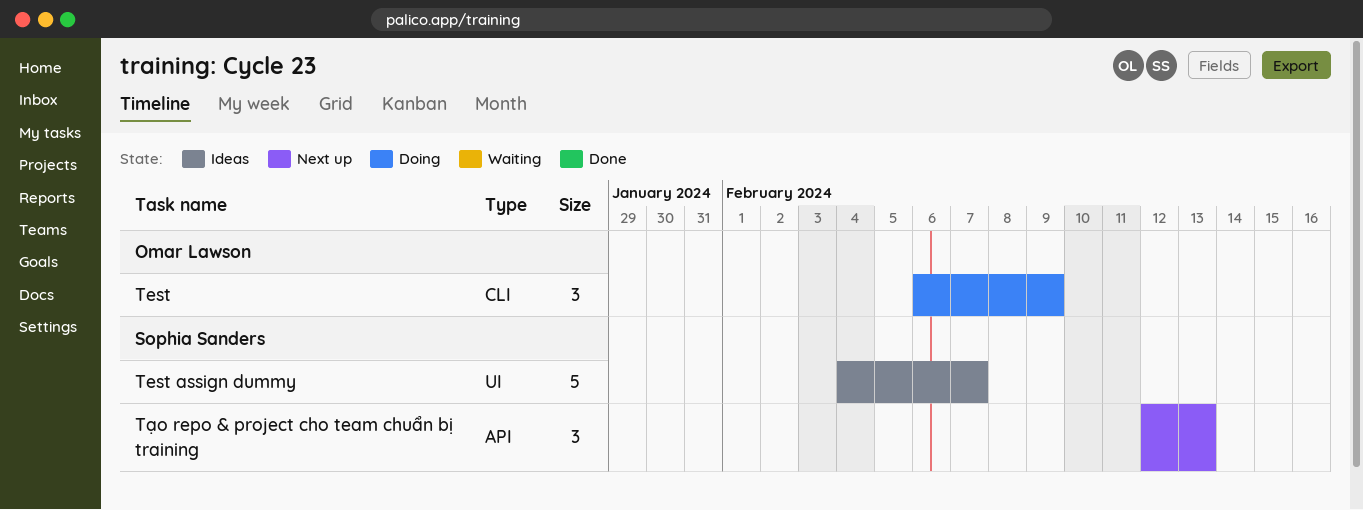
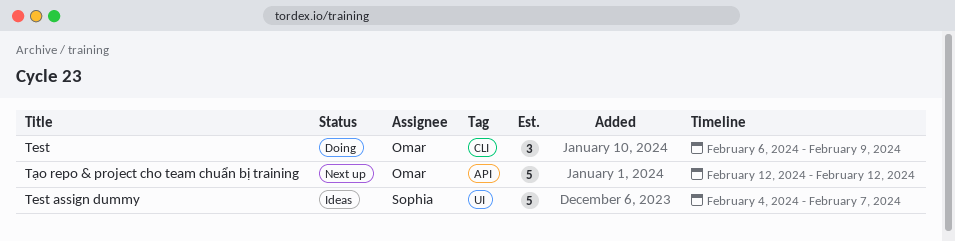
Tạo repo & project cho team chuẩn bị training, owner: Sophia Sanders -> Omar Lawson
Tạo repo & project cho team chuẩn bị training, estimate: 3 -> 5
Tạo repo & project cho team chuẩn bị training, due: Feb 13 -> Feb 12

